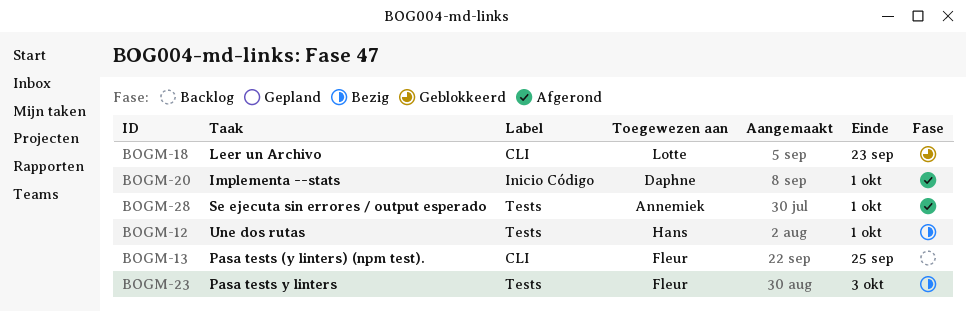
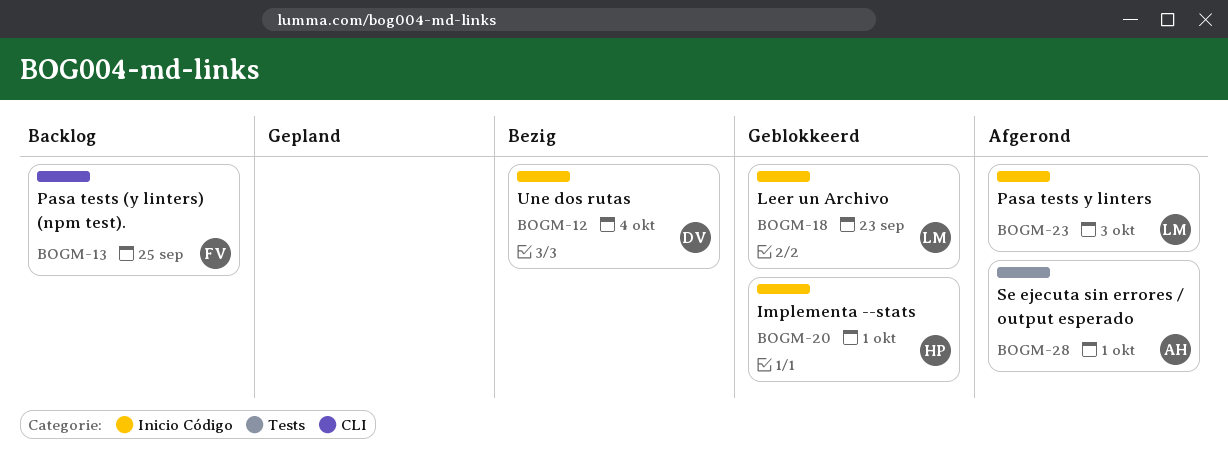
BOGM-12, owner: Hans -> Daphne
BOGM-12, label: Tests -> Inicio Código
BOGM-12, due: Oct 1 -> Oct 4
BOGM-18, label: CLI -> Inicio Código
BOGM-20, status: Afgerond -> Geblokkeerd
BOGM-20, owner: Daphne -> Hans
BOGM-23, status: Bezig -> Afgerond
BOGM-23, owner: Fleur -> Lotte
BOGM-23, label: Tests -> Inicio Código

